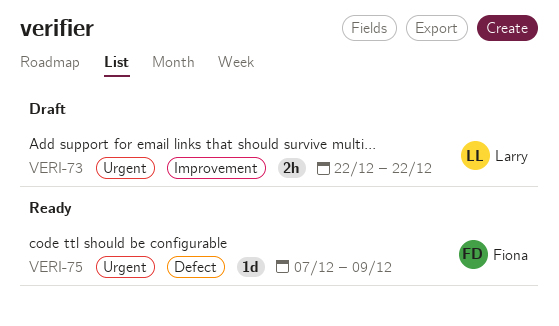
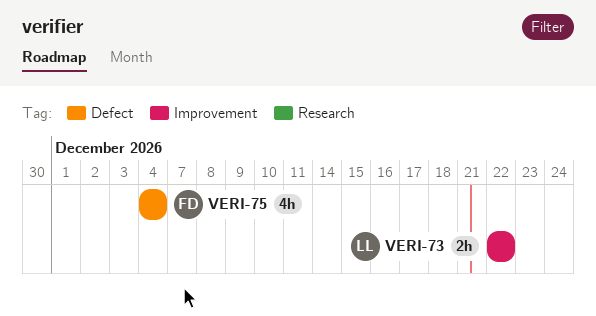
VERI-75, estimate: 1d -> 4h
VERI-75, start: Dec 7 -> Dec 4
VERI-75, due: Dec 9 -> Dec 4

